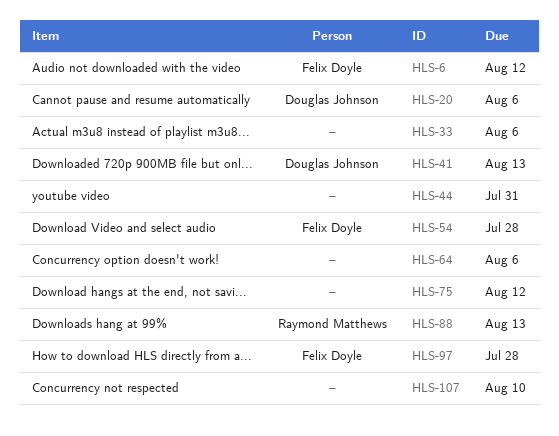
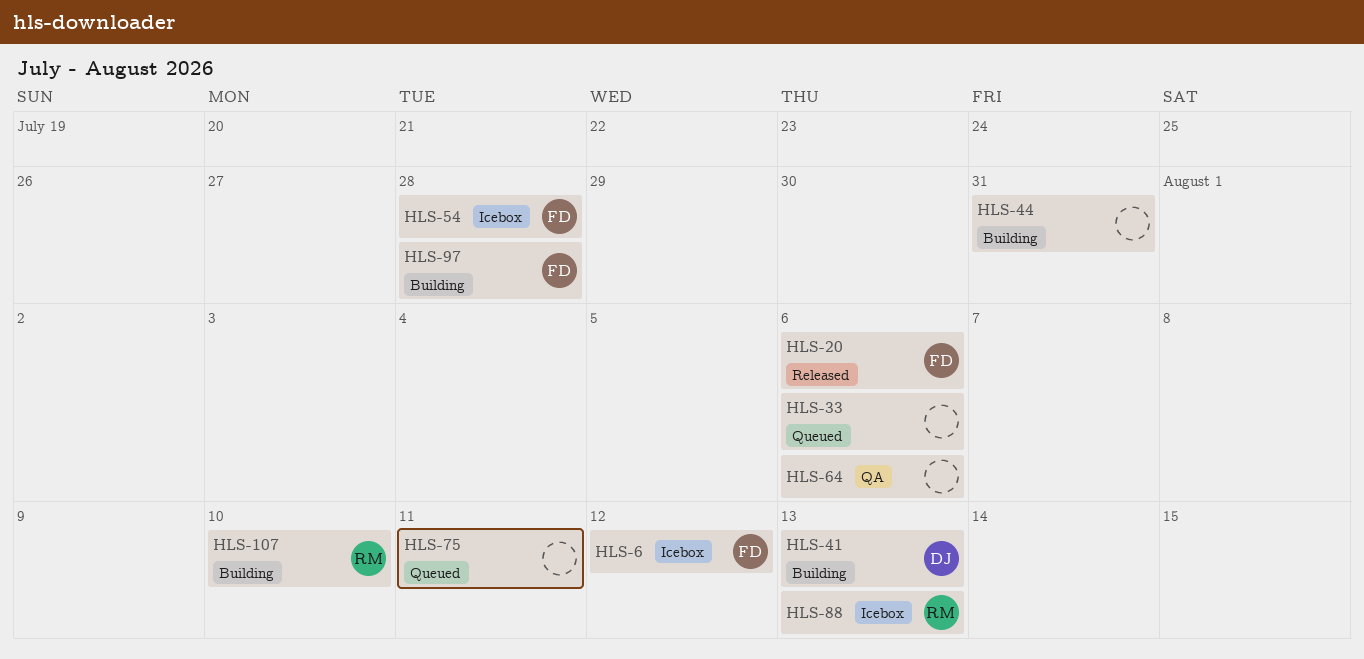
HLS-20, owner: Douglas Johnson -> Felix Doyle
HLS-75, due: Aug 12 -> Aug 11
HLS-107, owner: none -> Raymond Matthews

